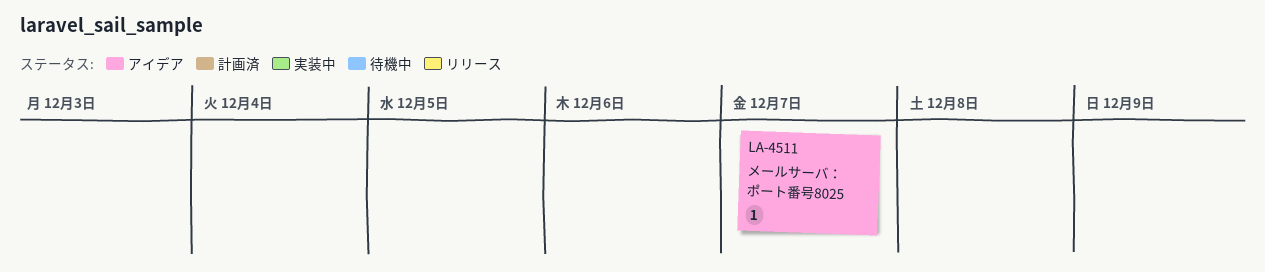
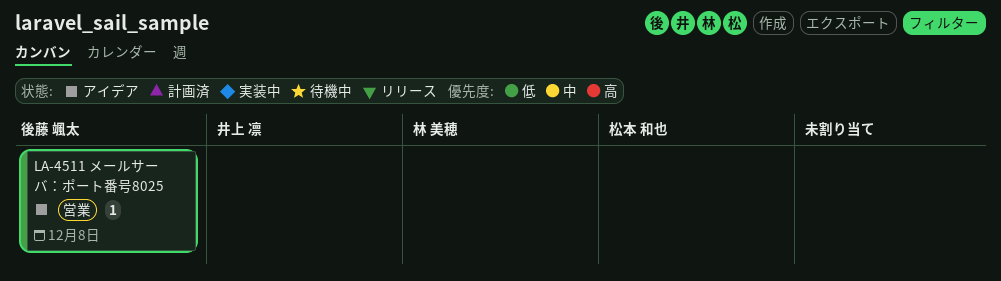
LA-4511, due: Dec 7 -> Dec 8

